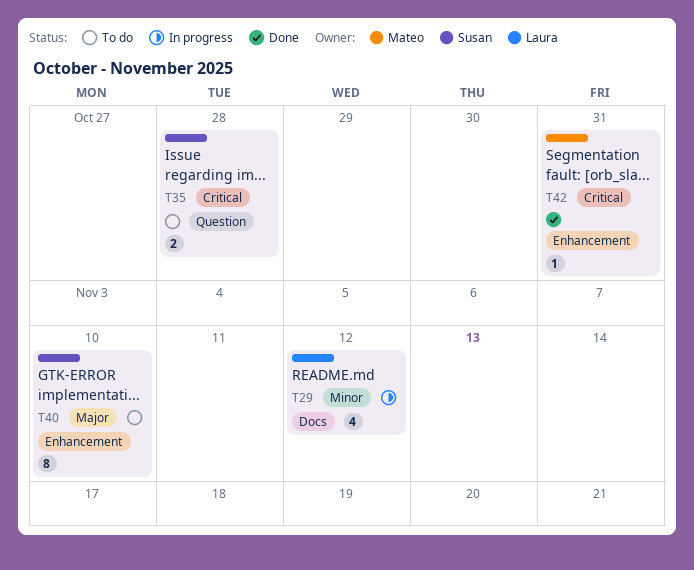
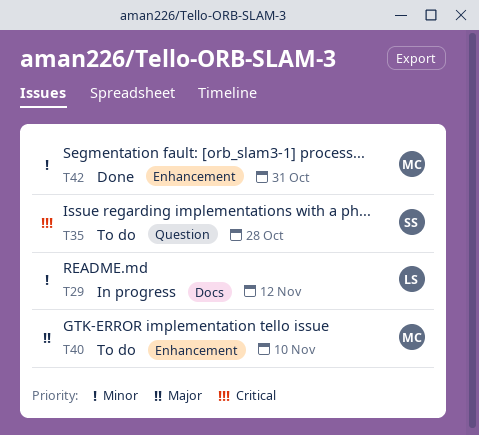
T40, owner: Susan -> Mateo
T42, priority: Critical -> Minor

